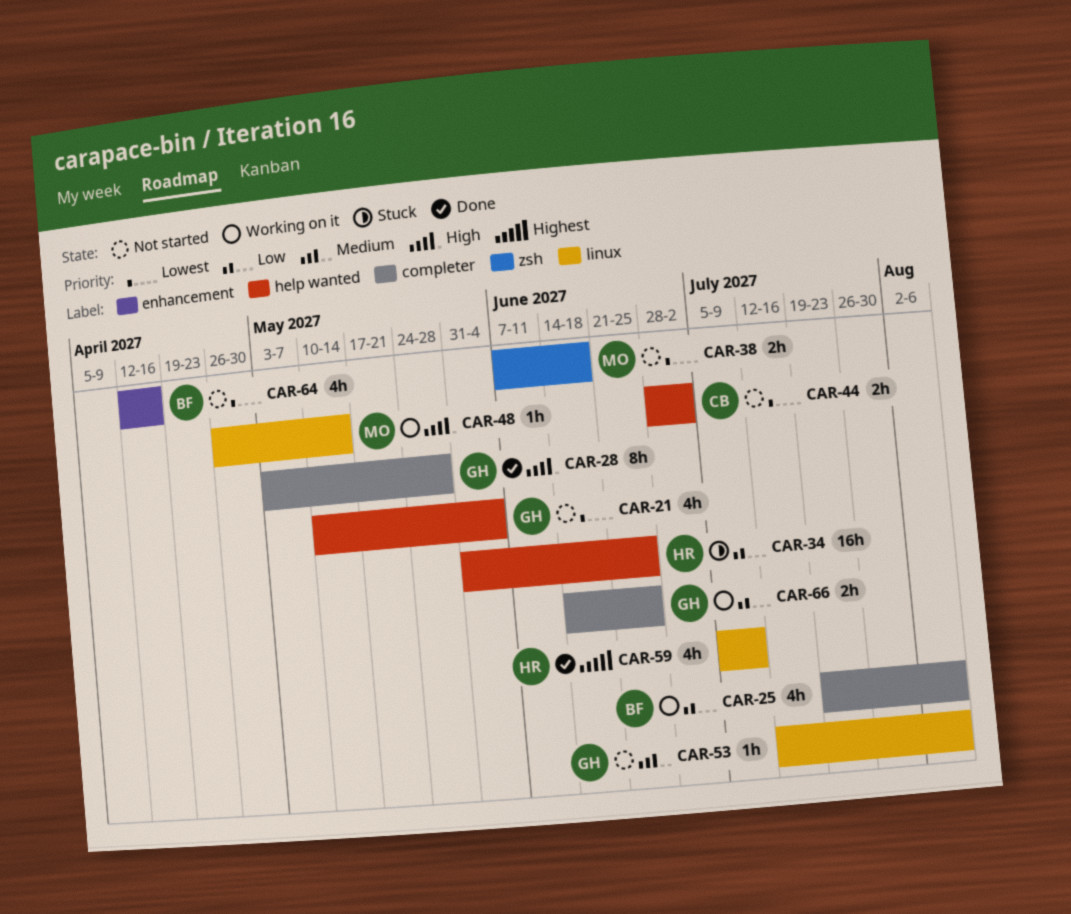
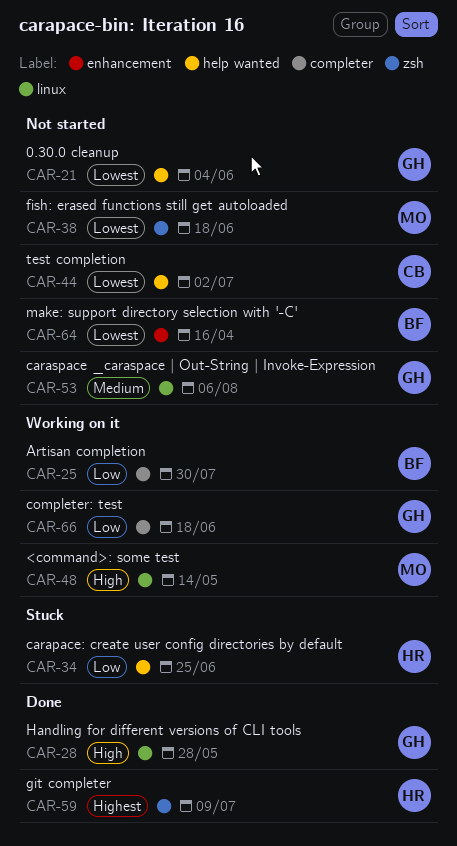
CAR-25, due: Aug 6 -> Jul 30
CAR-28, label: completer -> linux
CAR-59, label: linux -> zsh
CAR-66, due: Jun 25 -> Jun 18

